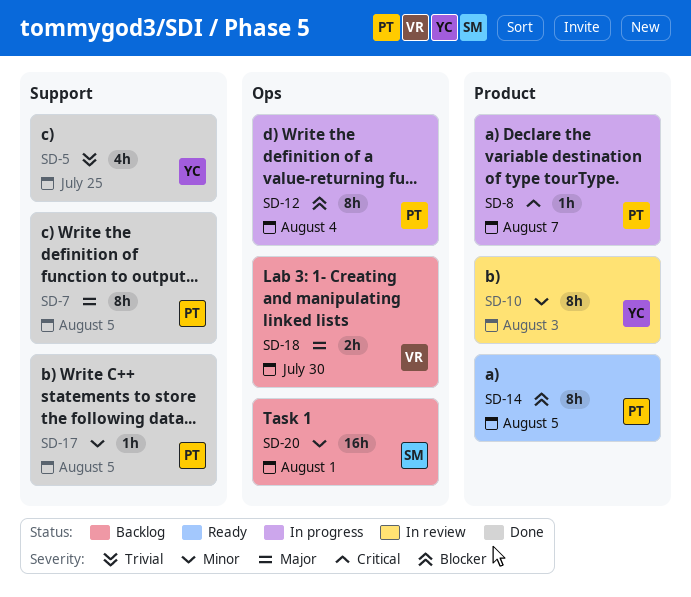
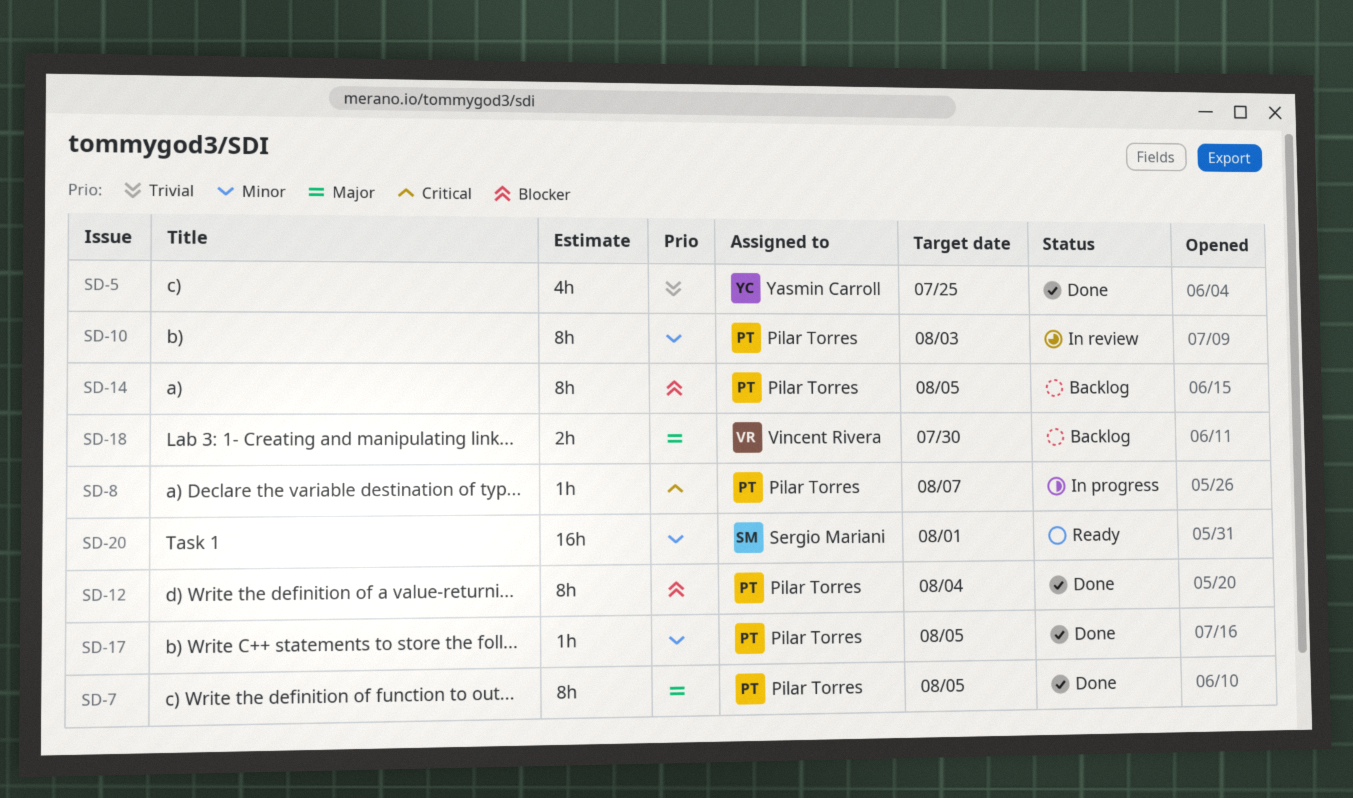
SD-10, owner: Yasmin Carroll -> Pilar Torres
SD-12, status: In progress -> Done
SD-14, status: Ready -> Backlog
SD-20, status: Backlog -> Ready

